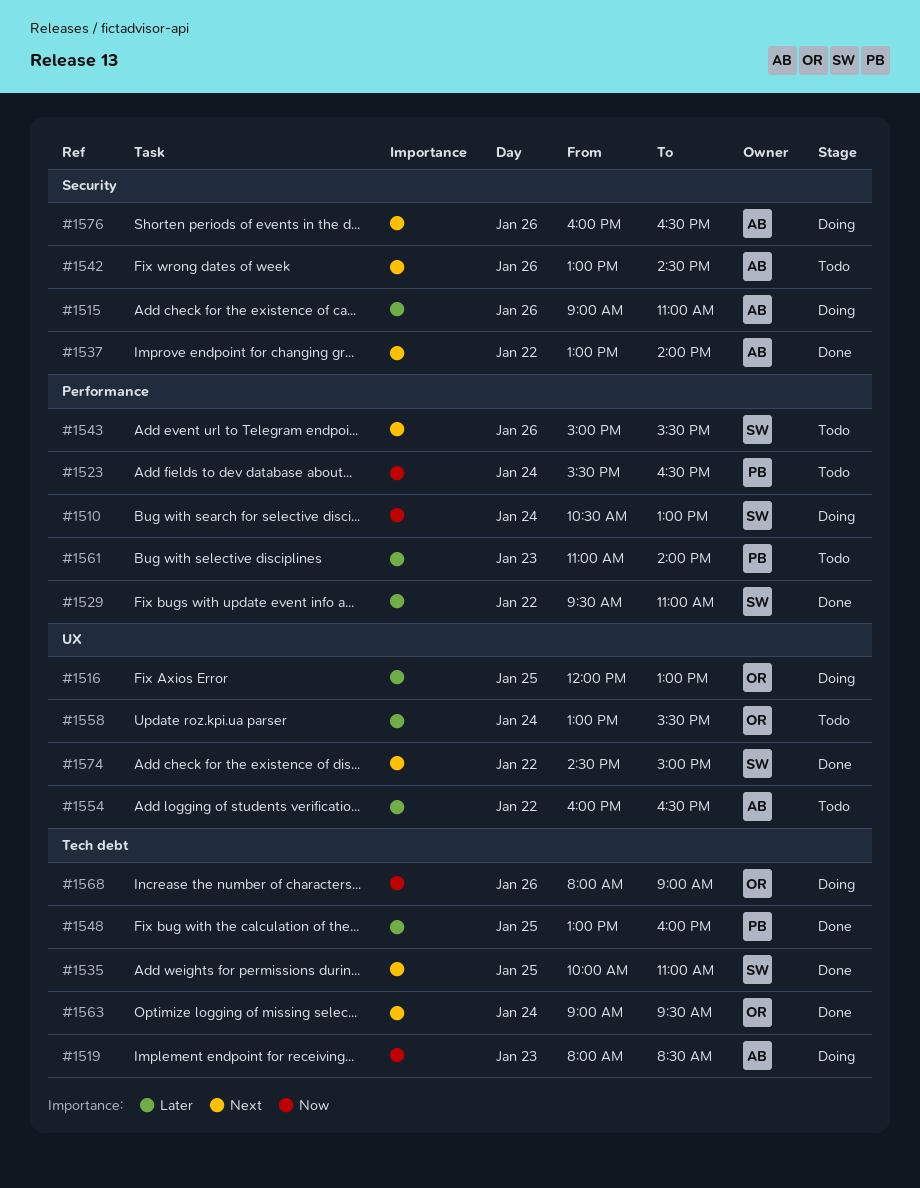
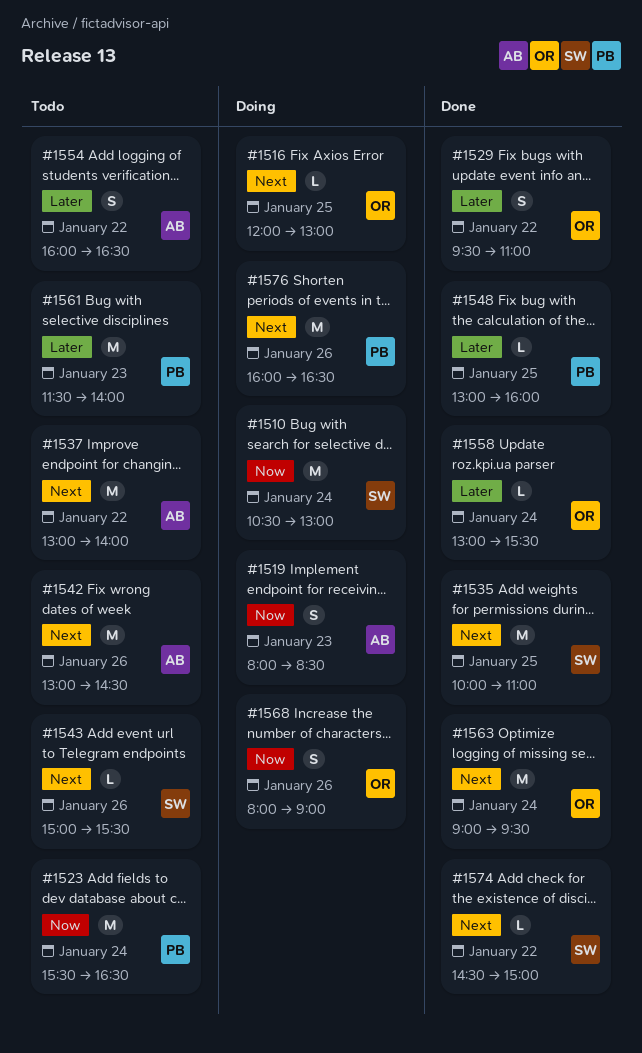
#1515: present -> none
#1516, priority: Later -> Next
#1529, owner: SW -> OR
#1537, status: Done -> Todo
#1558, status: Todo -> Done
#1561, begins: 11:00 -> 11:30
#1576, owner: AB -> PB

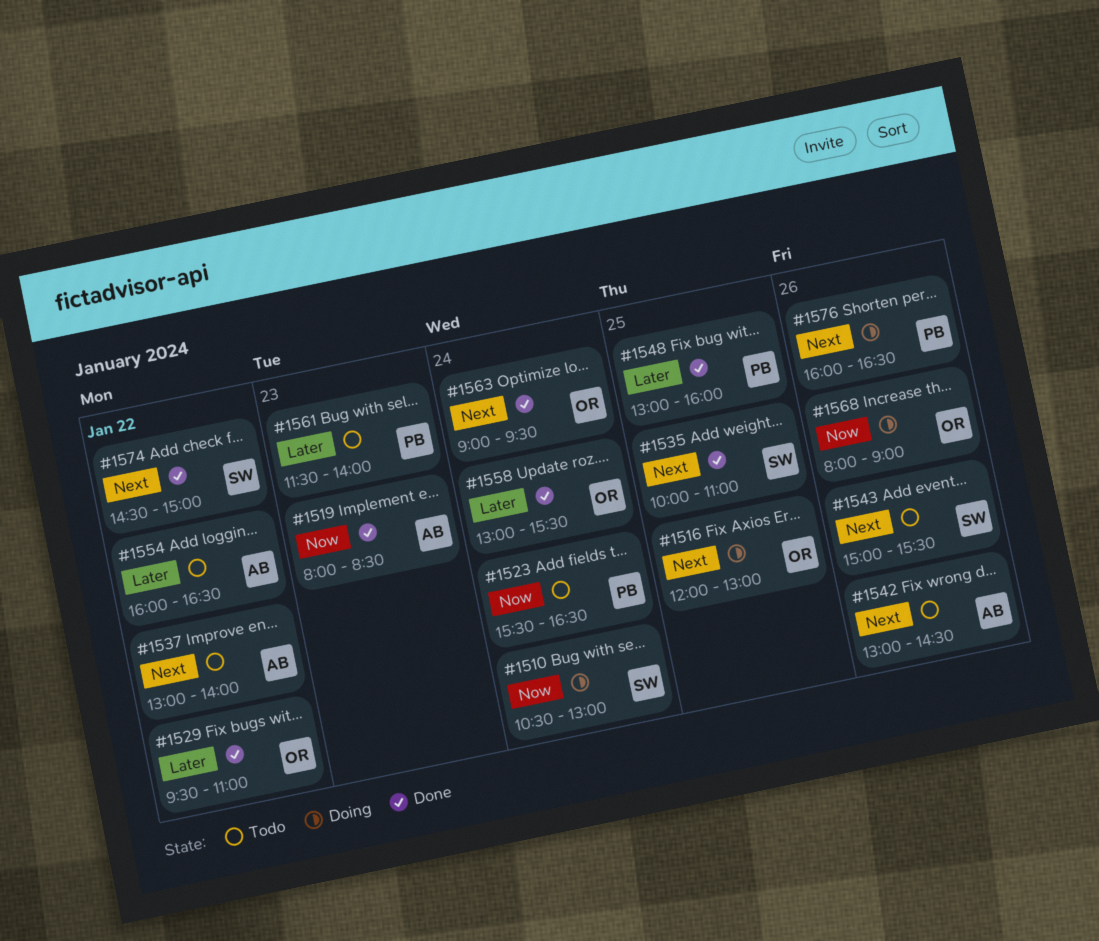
#1519, status: Doing -> Done

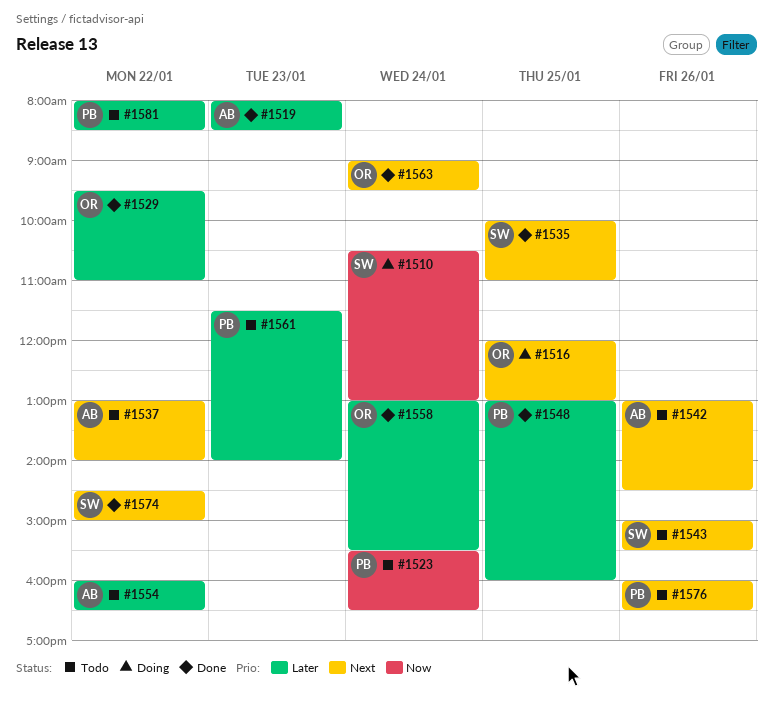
#1519, priority: Now -> Later
#1568: present -> none
#1576, status: Doing -> Todo
#1581: none -> present

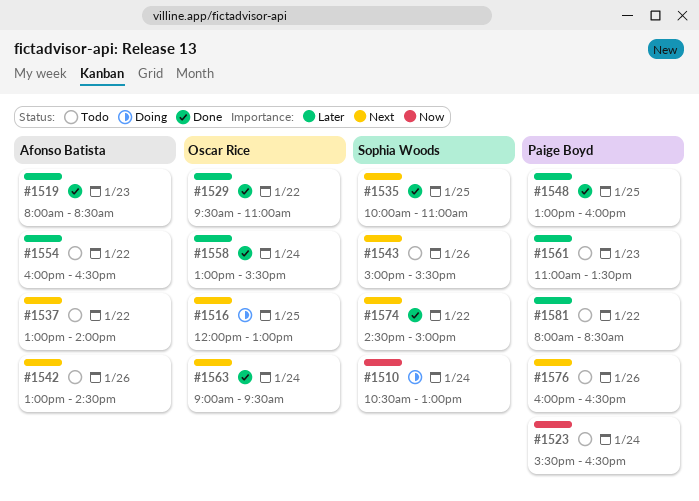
#1561, begins: 11:30 -> 11:00
#1561, ends: 14:00 -> 13:30

